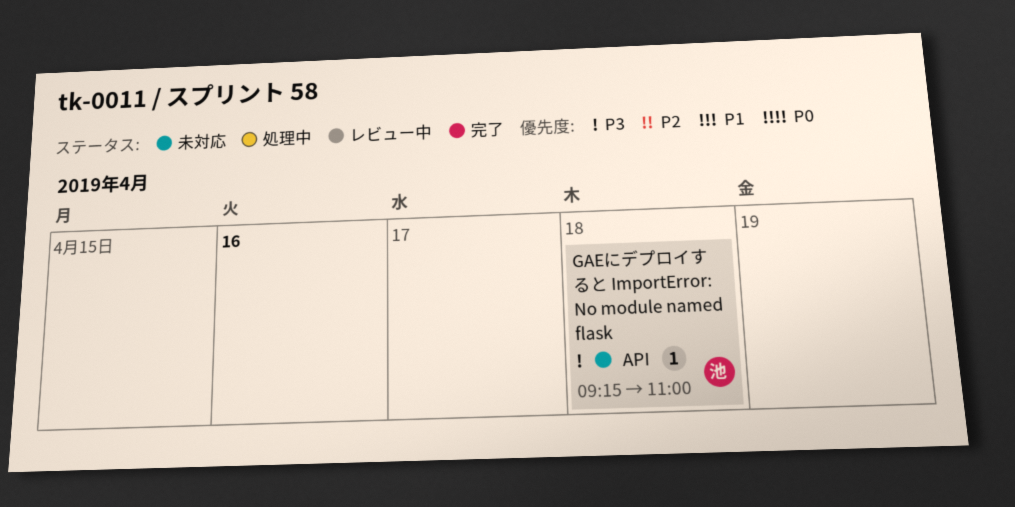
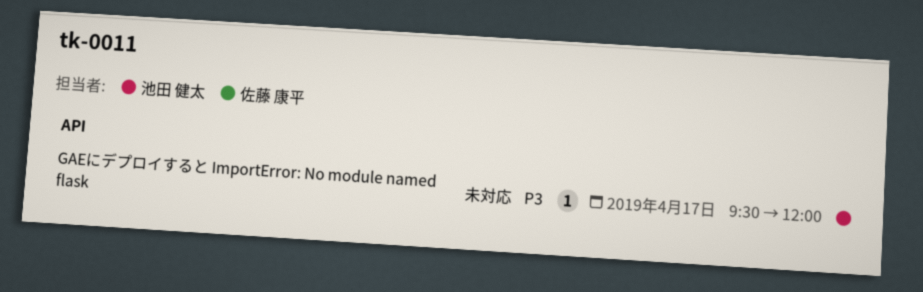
GAEにデプロイすると ImportError: No module named flask, day: Apr 18 -> Apr 17
GAEにデプロイすると ImportError: No module named flask, begins: 09:15 -> 09:30
GAEにデプロイすると ImportError: No module named flask, ends: 11:00 -> 12:00

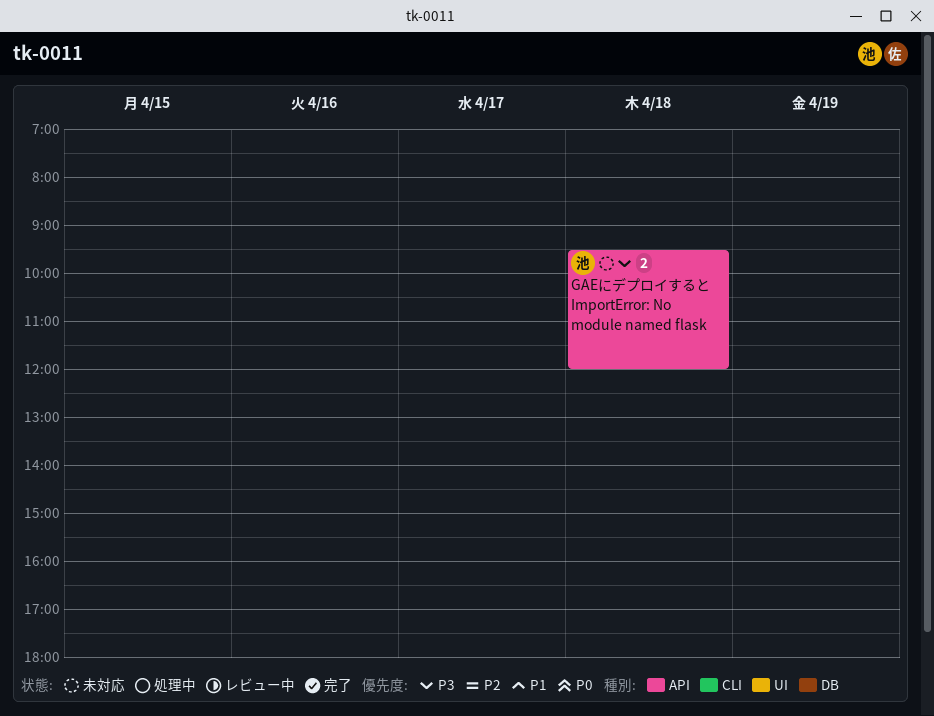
GAEにデプロイすると ImportError: No module named flask, estimate: 1 -> 2
GAEにデプロイすると ImportError: No module named flask, day: Apr 17 -> Apr 18

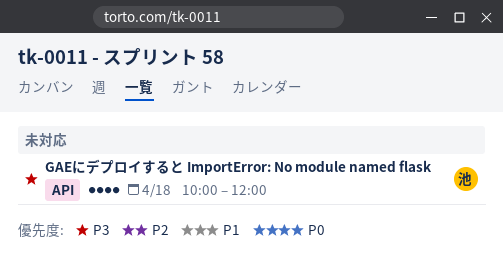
GAEにデプロイすると ImportError: No module named flask, estimate: 2 -> 4
GAEにデプロイすると ImportError: No module named flask, begins: 09:30 -> 10:00

